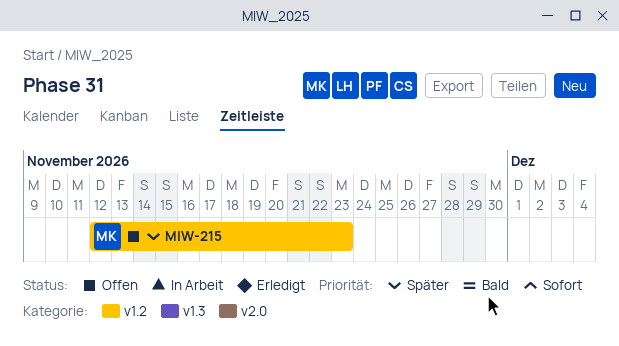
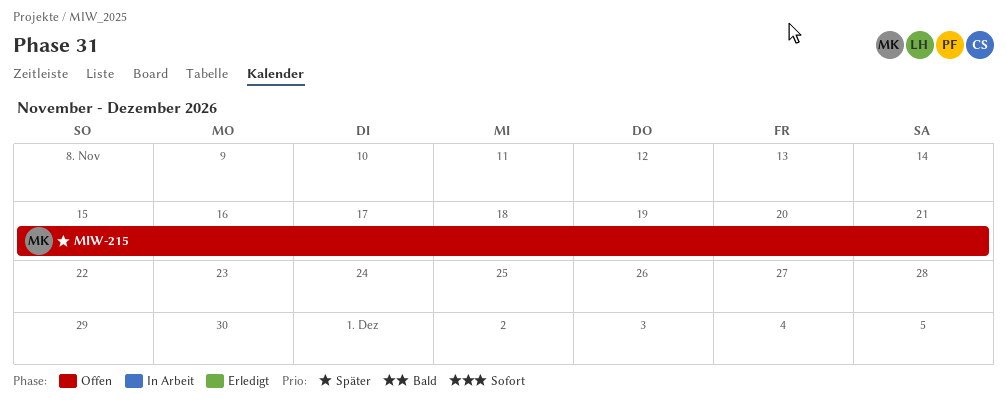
MIW-215, start: Nov 12 -> Nov 15
MIW-215, due: Nov 23 -> Nov 21

